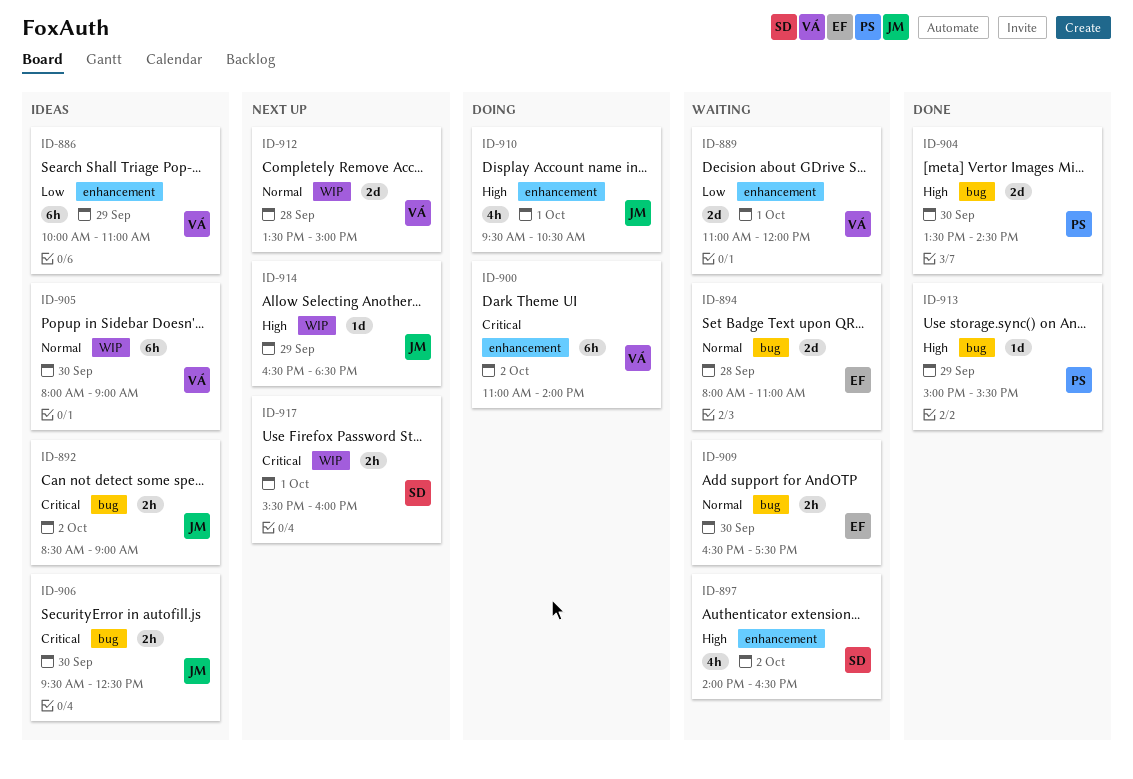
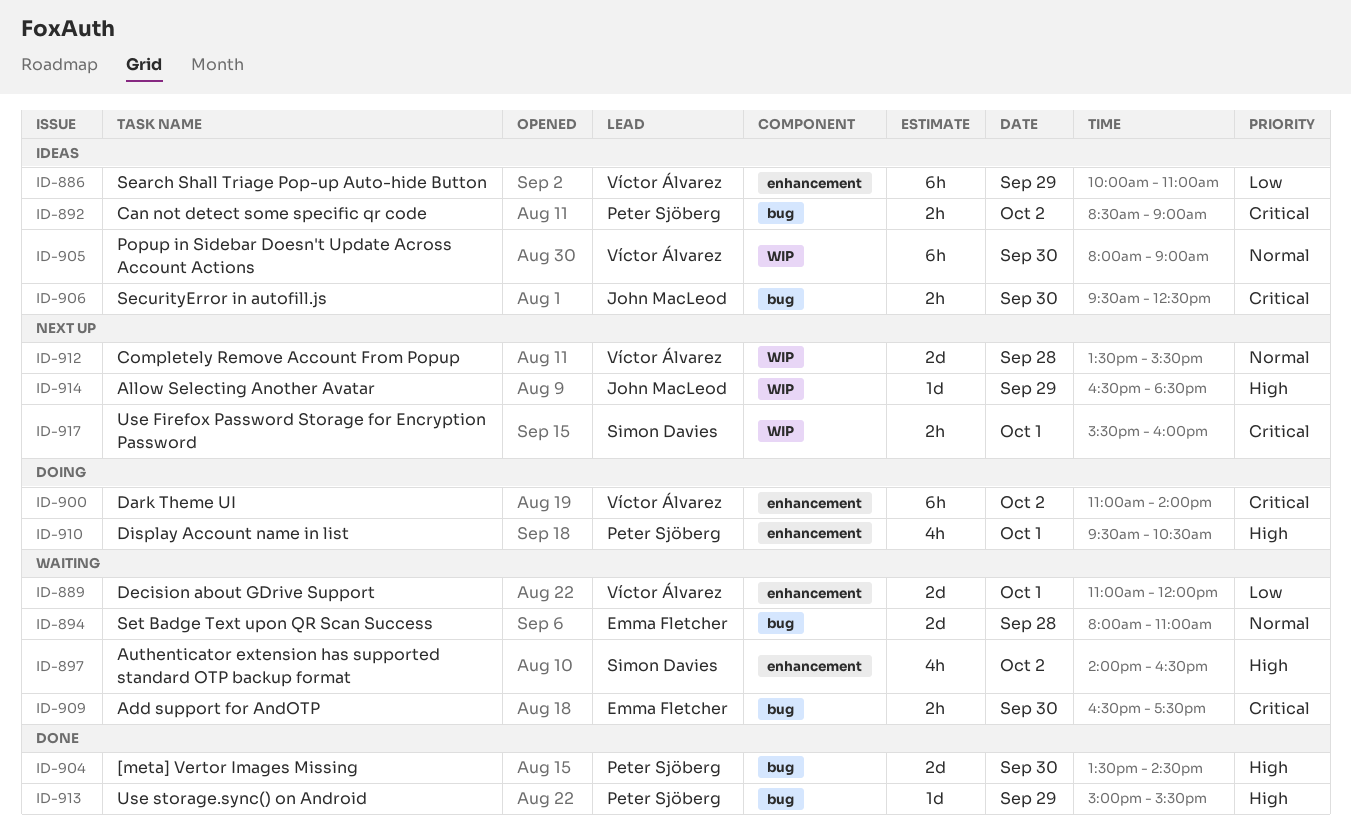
ID-892, owner: John MacLeod -> Peter Sjöberg
ID-909, priority: Normal -> Critical
ID-910, owner: John MacLeod -> Peter Sjöberg
ID-912, ends: 15:00 -> 15:30

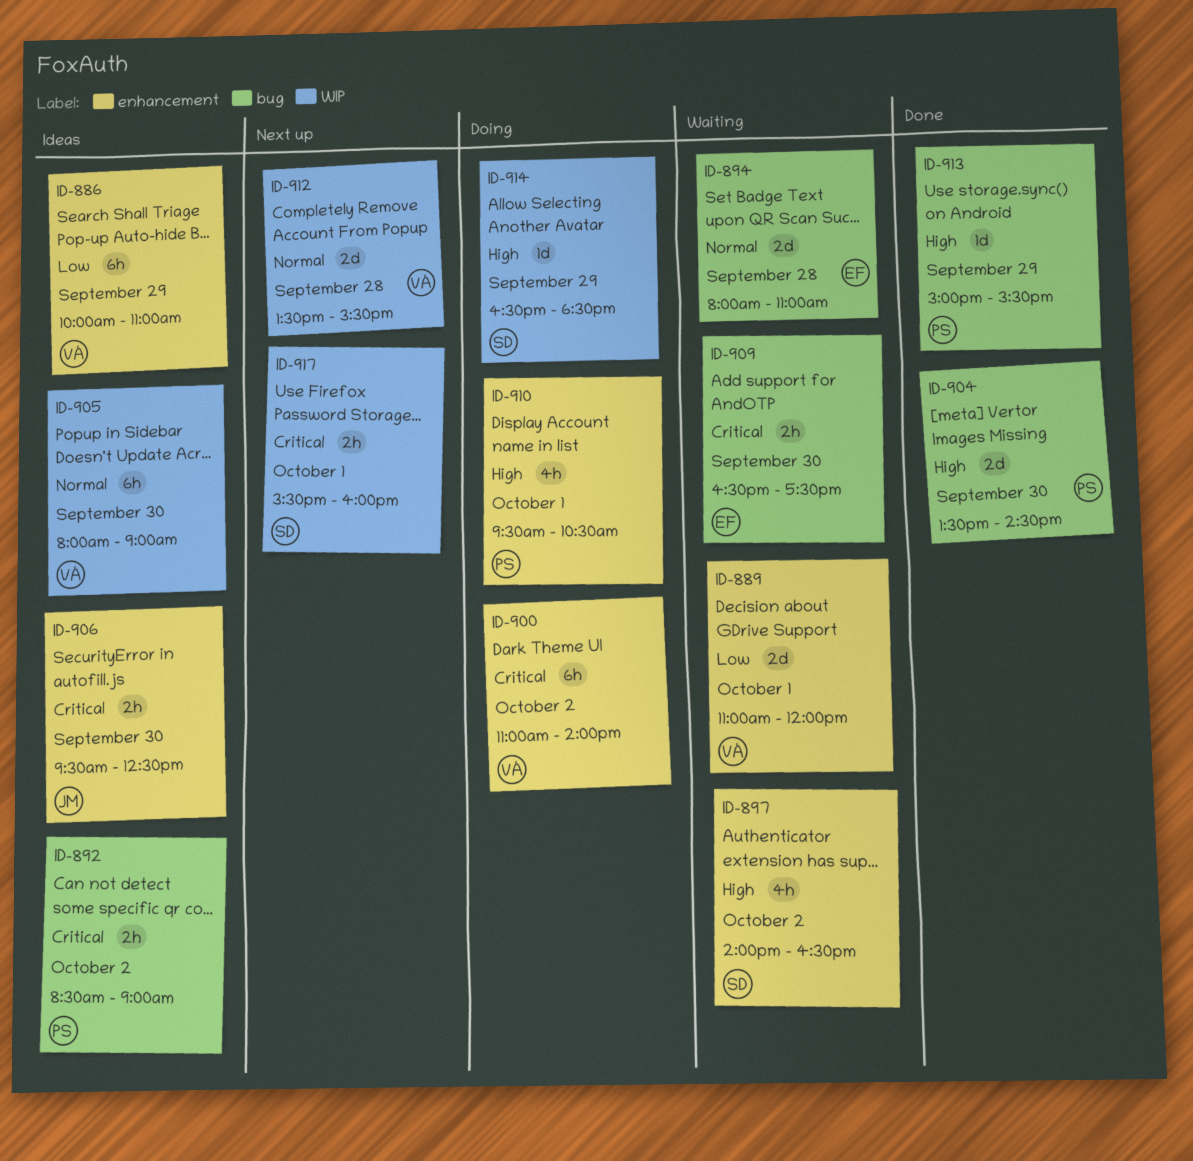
ID-906, label: bug -> enhancement
ID-914, status: Next up -> Doing
ID-914, owner: John MacLeod -> Simon Davies

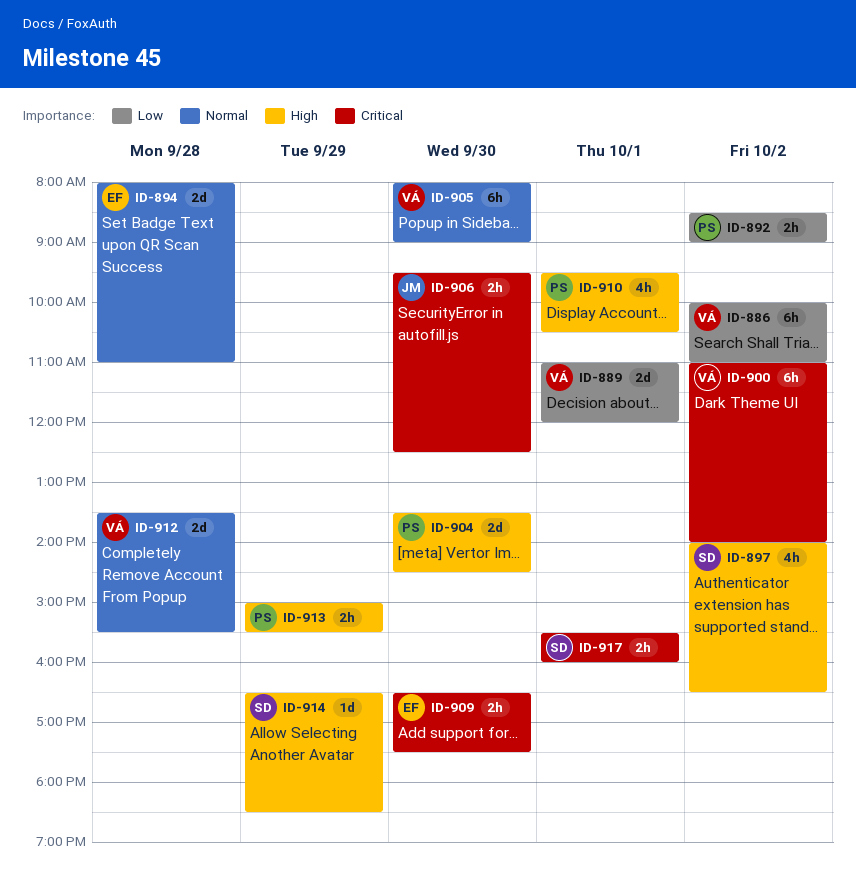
ID-886, day: Sep 29 -> Oct 2
ID-892, priority: Critical -> Low
ID-913, estimate: 1d -> 2h

